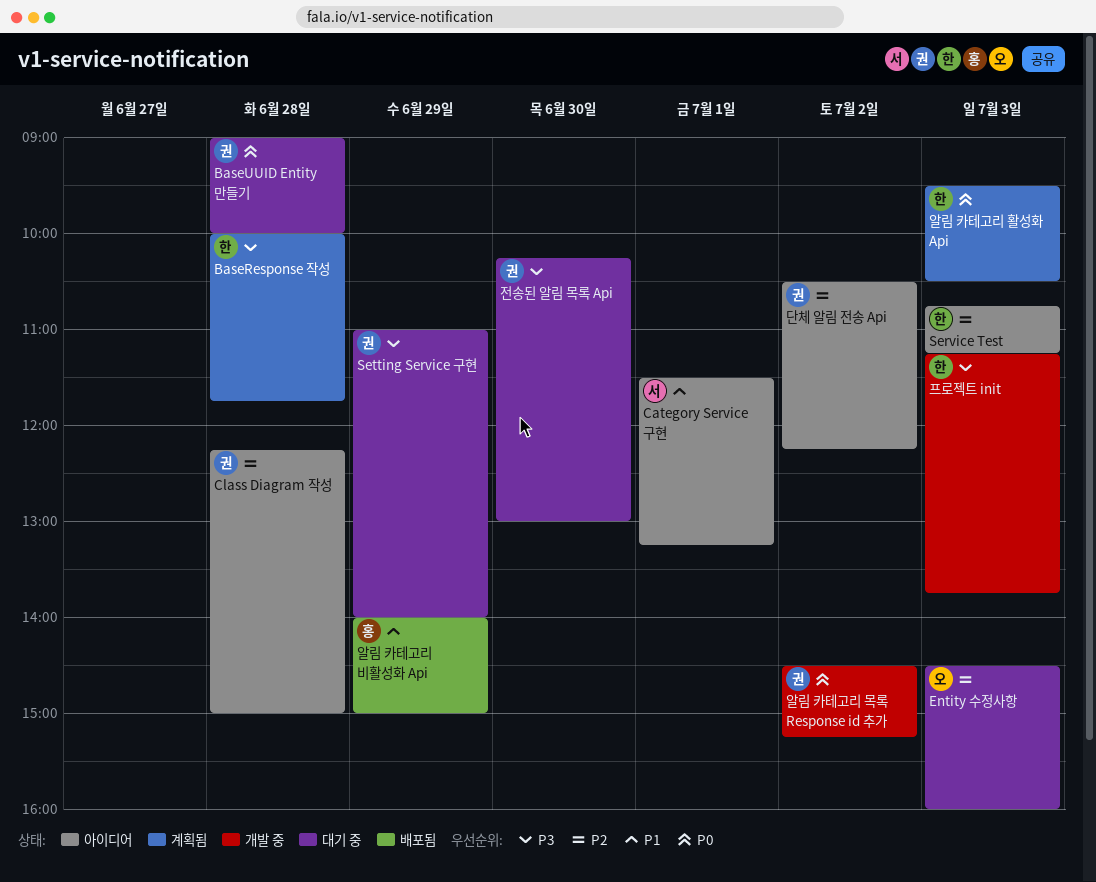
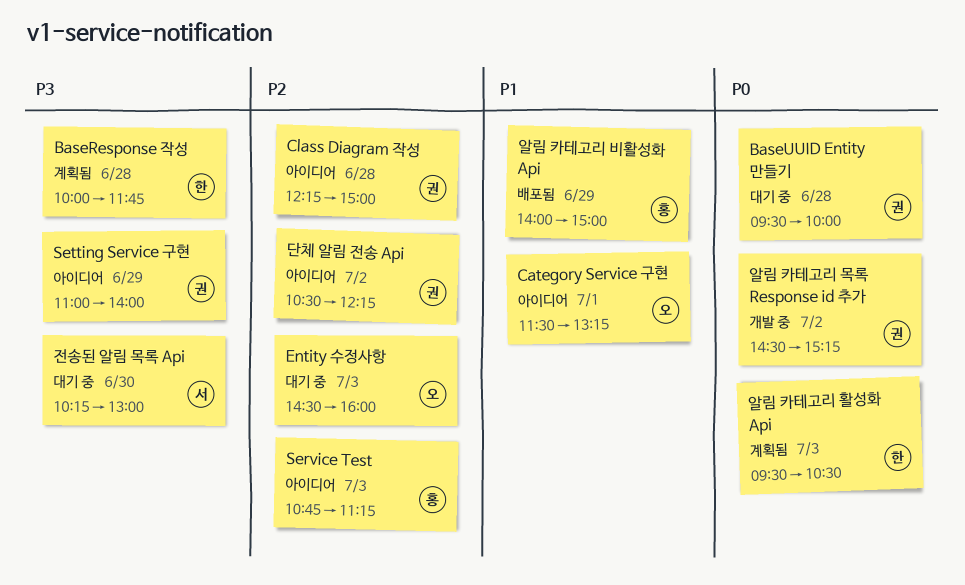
BaseUUID Entity 만들기, begins: 09:00 -> 09:30
Category Service 구현, owner: 서 -> 오
Service Test, owner: 한 -> 홍
Setting Service 구현, status: 대기 중 -> 아이디어
전송된 알림 목록 Api, owner: 권 -> 서
프로젝트 init: present -> none

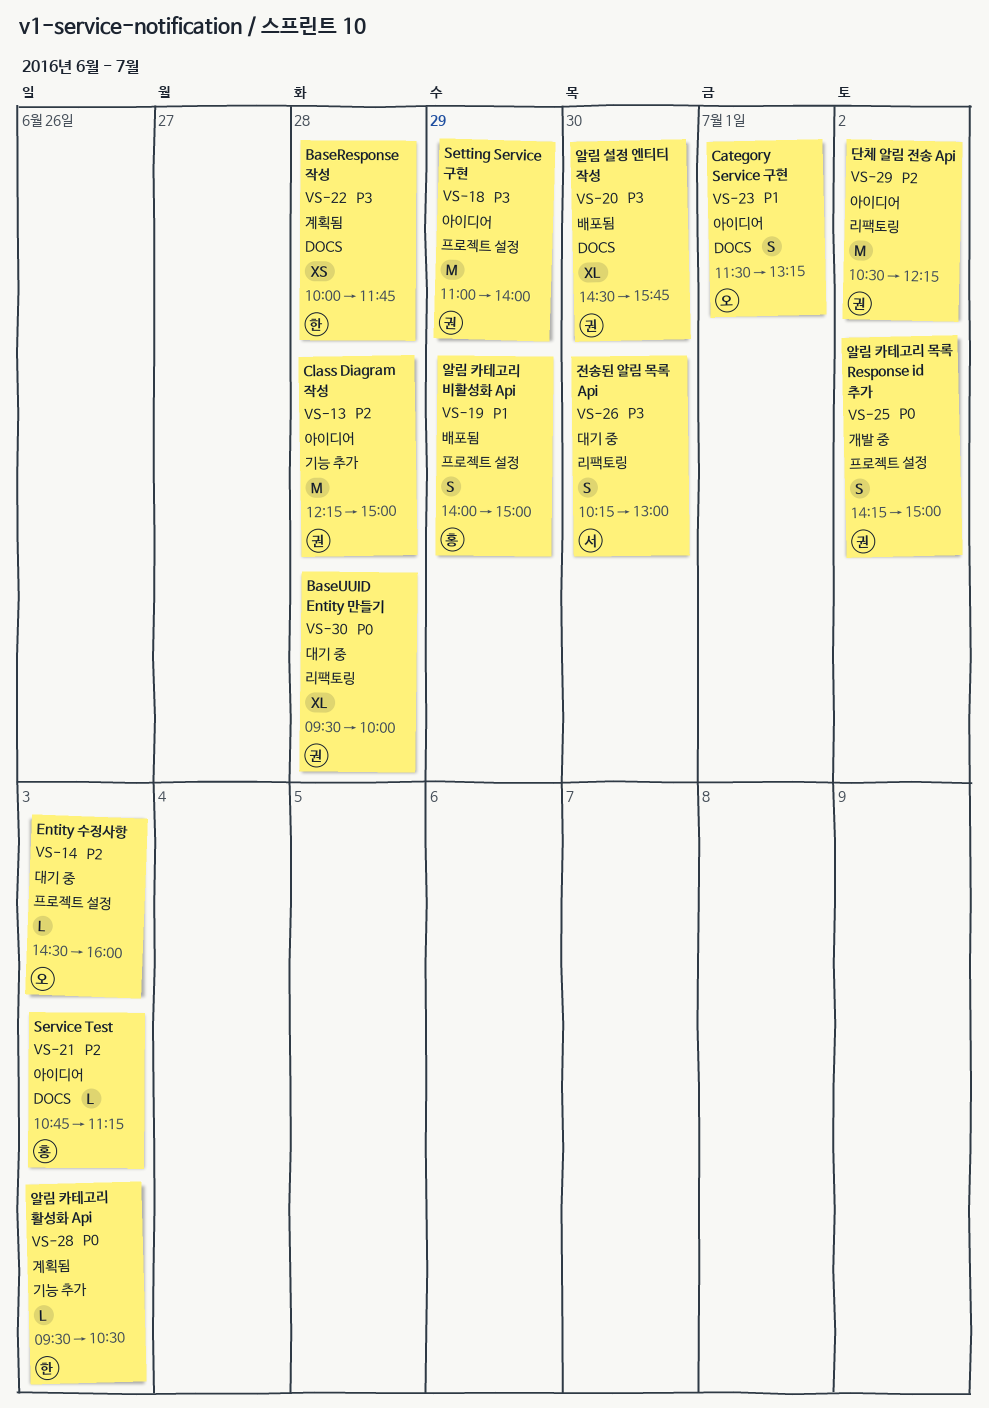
알림 설정 엔티티 작성: none -> present
알림 카테고리 목록 Response id 추가, begins: 14:30 -> 14:15
알림 카테고리 목록 Response id 추가, ends: 15:15 -> 15:00

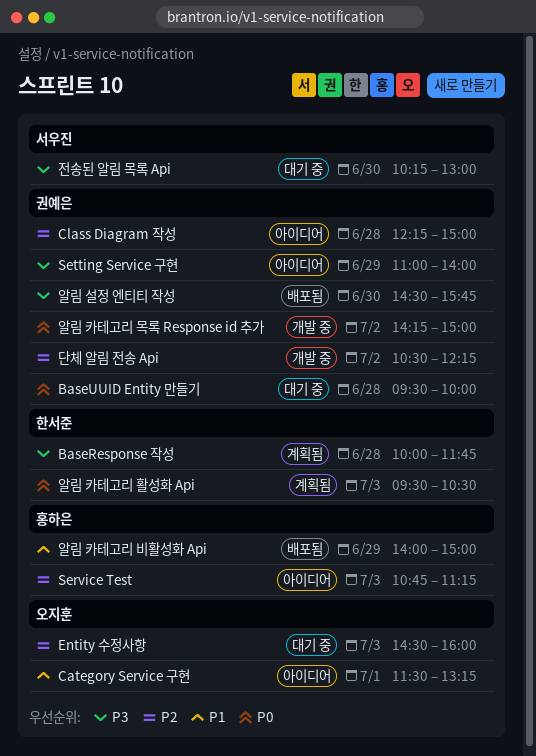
단체 알림 전송 Api, status: 아이디어 -> 개발 중

